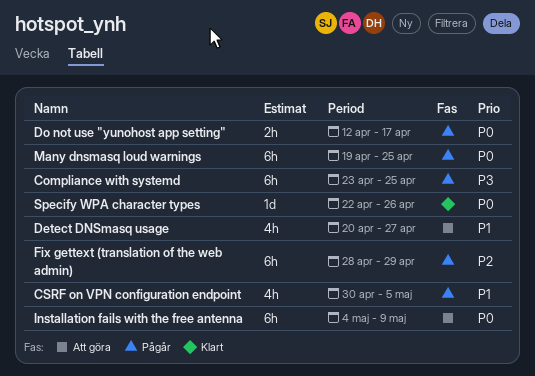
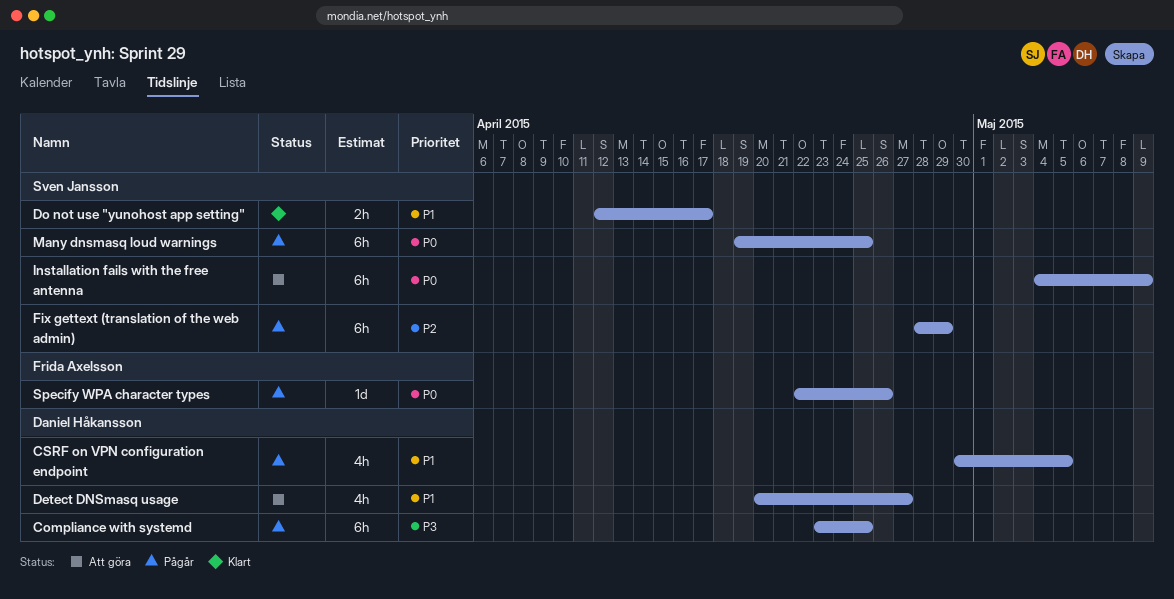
Do not use "yunohost app setting", status: Pågår -> Klart
Do not use "yunohost app setting", priority: P0 -> P1
Specify WPA character types, status: Klart -> Pågår

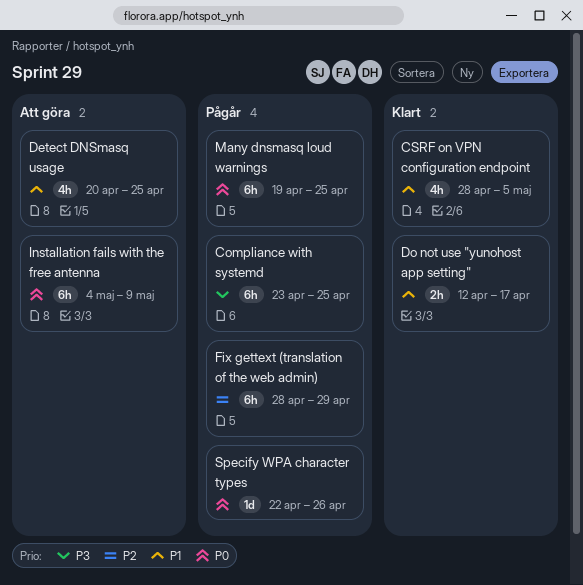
CSRF on VPN configuration endpoint, status: Pågår -> Klart
CSRF on VPN configuration endpoint, start: Apr 30 -> Apr 28
Detect DNSmasq usage, due: Apr 27 -> Apr 25

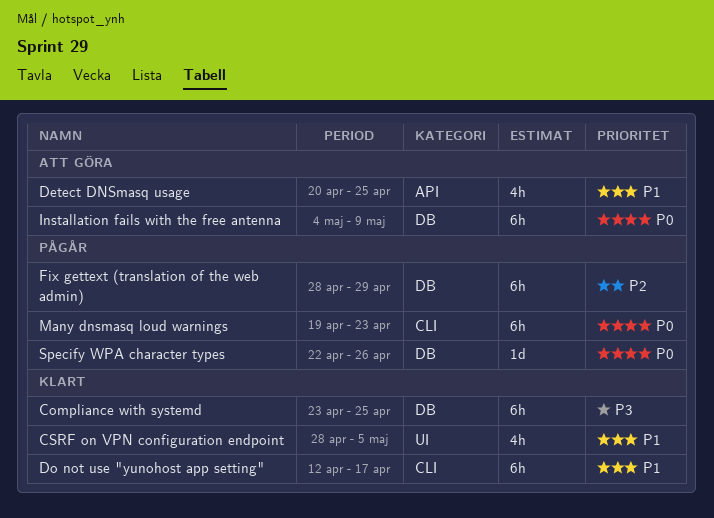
Compliance with systemd, status: Pågår -> Klart
Do not use "yunohost app setting", estimate: 2h -> 6h
Many dnsmasq loud warnings, due: Apr 25 -> Apr 23

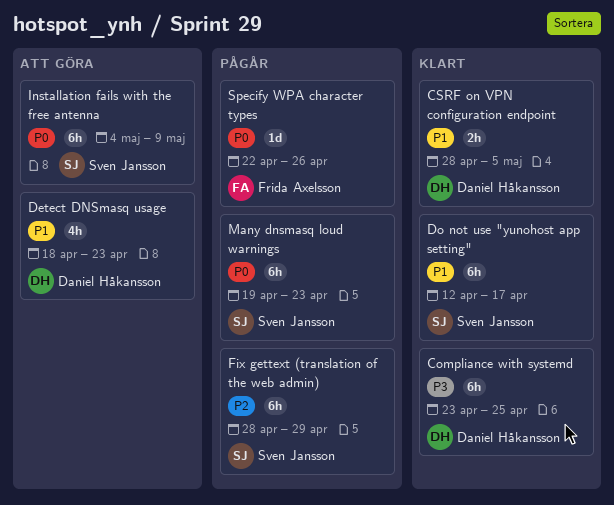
CSRF on VPN configuration endpoint, estimate: 4h -> 2h
Detect DNSmasq usage, start: Apr 20 -> Apr 18
Detect DNSmasq usage, due: Apr 25 -> Apr 23

